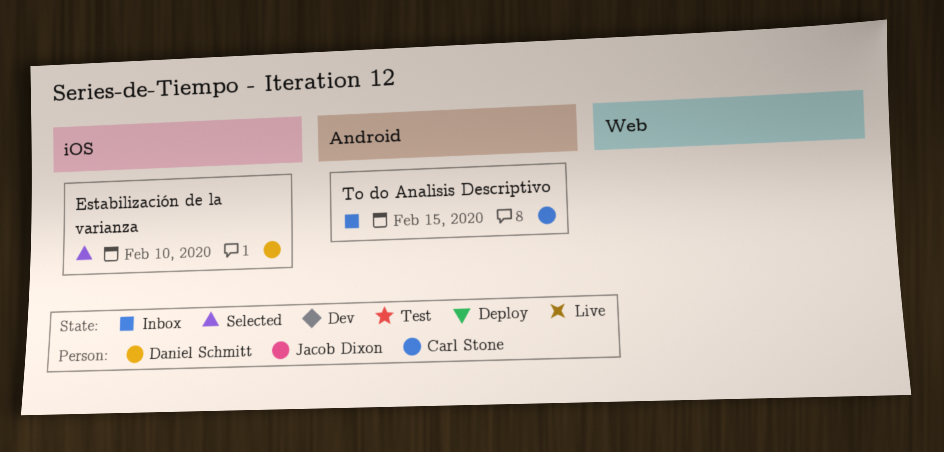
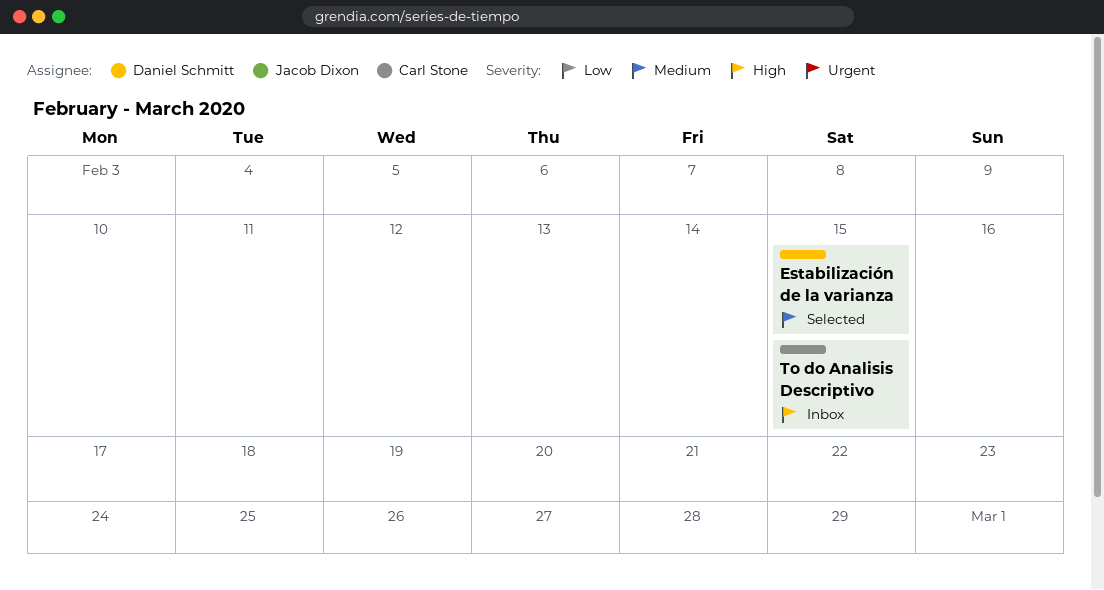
Estabilización de la varianza, due: Feb 10 -> Feb 15

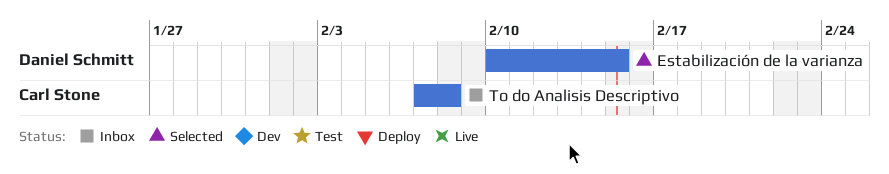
To do Analisis Descriptivo, due: Feb 15 -> Feb 8

